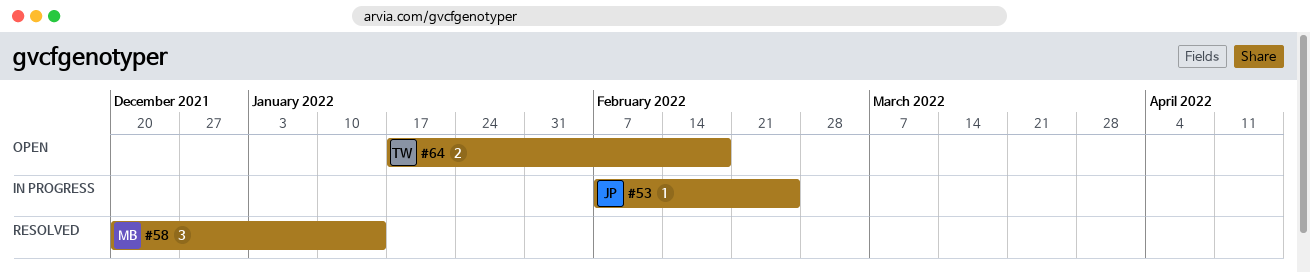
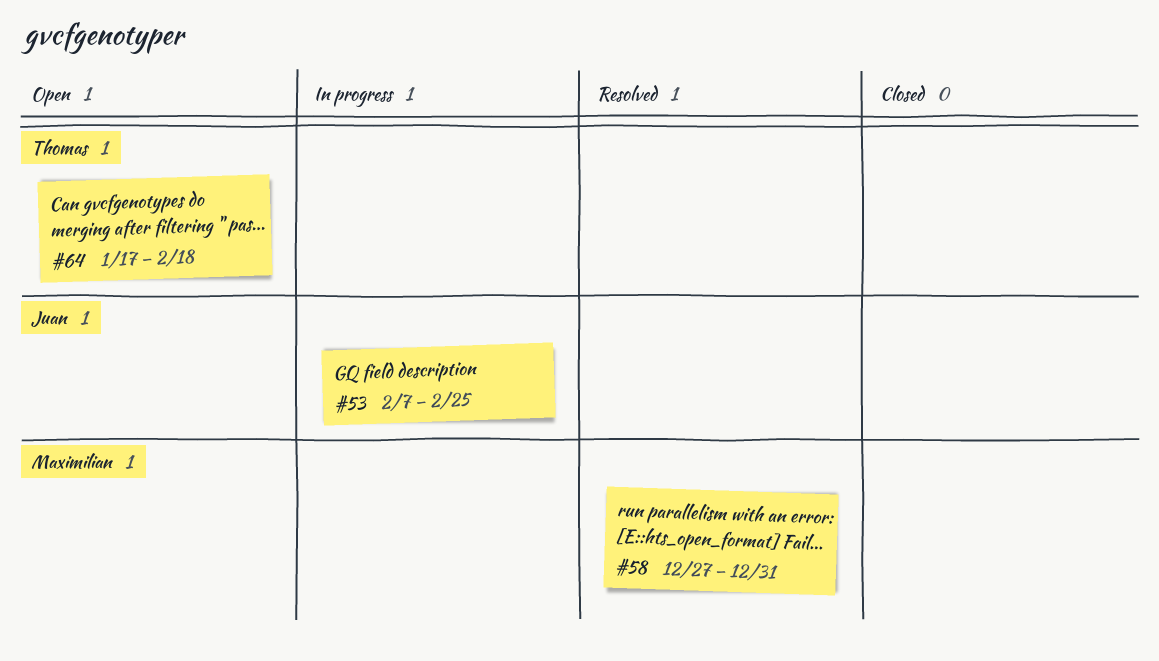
#58, start: Dec 20 -> Dec 27
#58, due: Jan 14 -> Dec 31

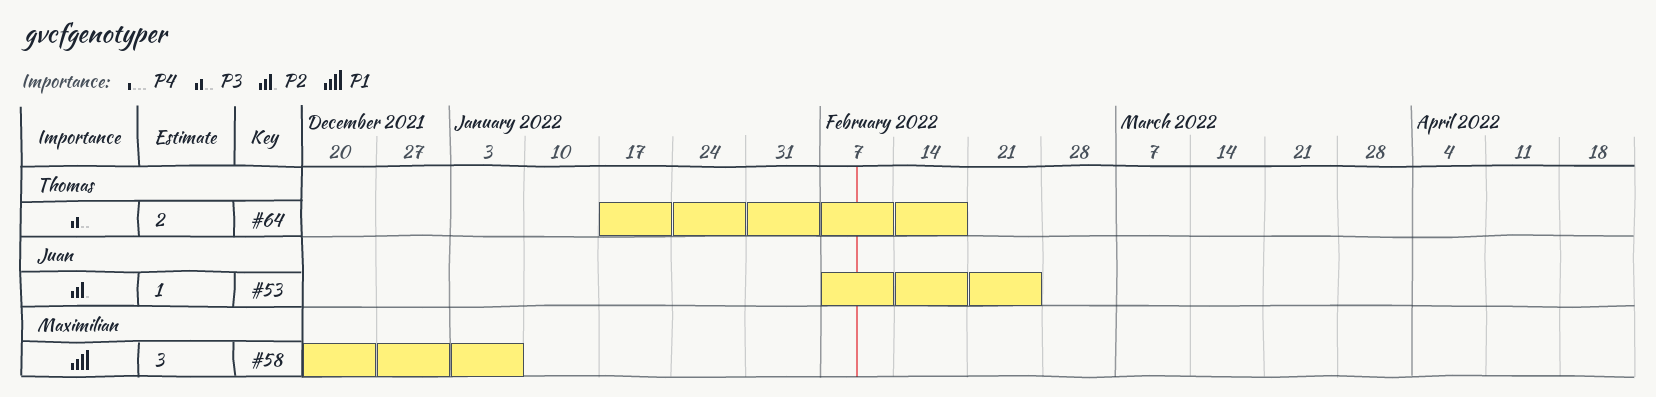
#58, start: Dec 27 -> Dec 20
#58, due: Dec 31 -> Jan 7

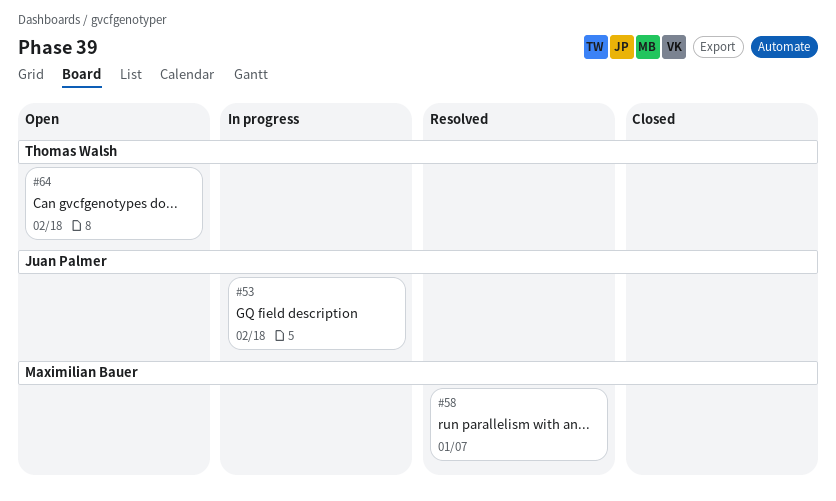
#53, due: Feb 25 -> Feb 18

